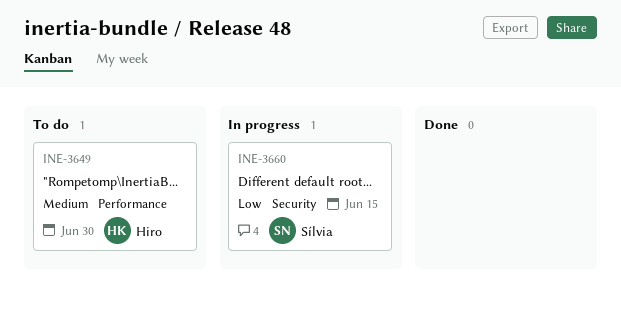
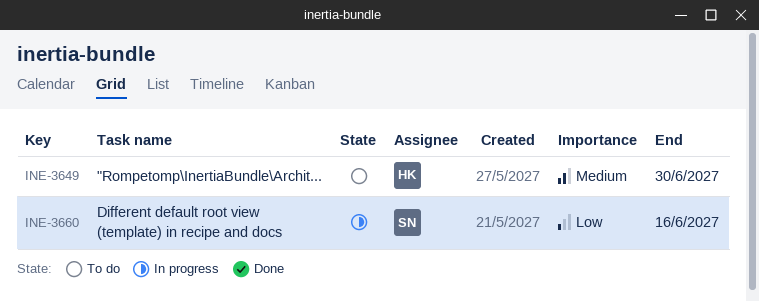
INE-3660, due: Jun 15 -> Jun 16

